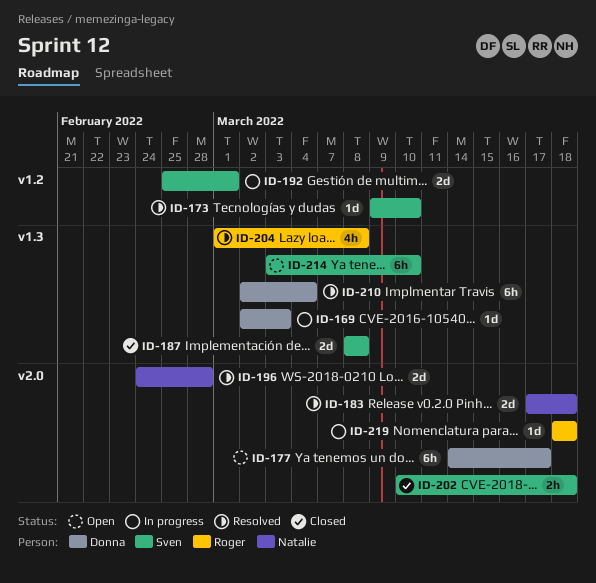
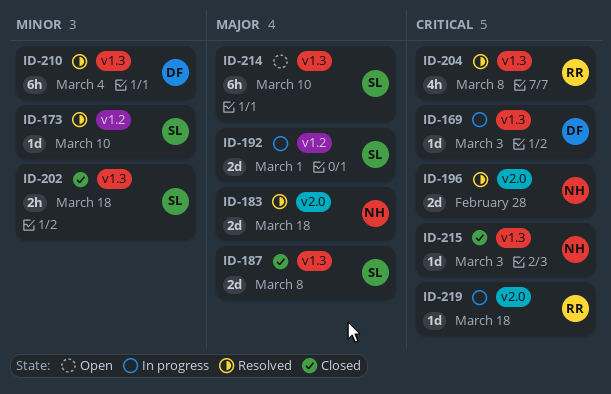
ID-177: present -> none
ID-202, label: v2.0 -> v1.3
ID-215: none -> present

